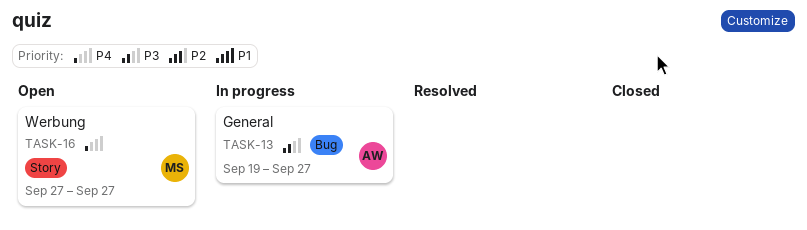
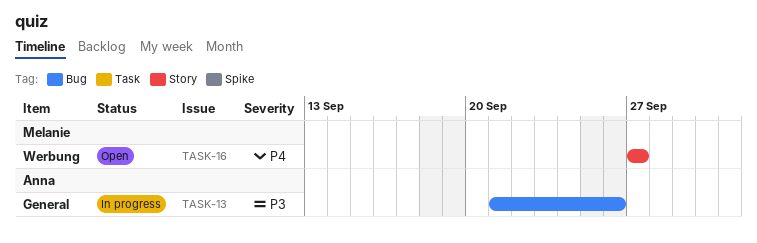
TASK-13, start: Sep 19 -> Sep 21
TASK-13, due: Sep 27 -> Sep 26

